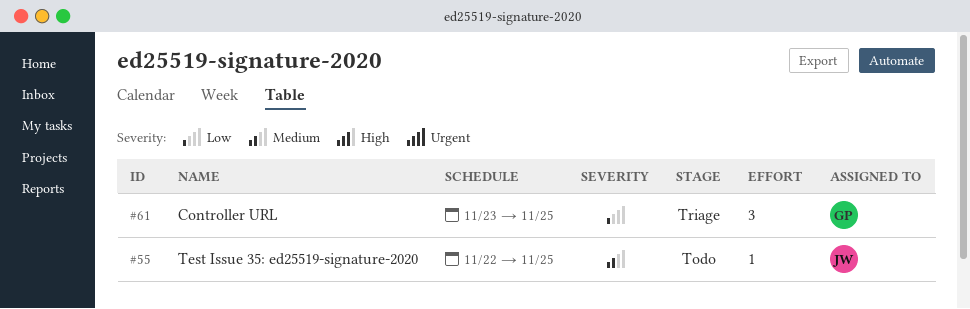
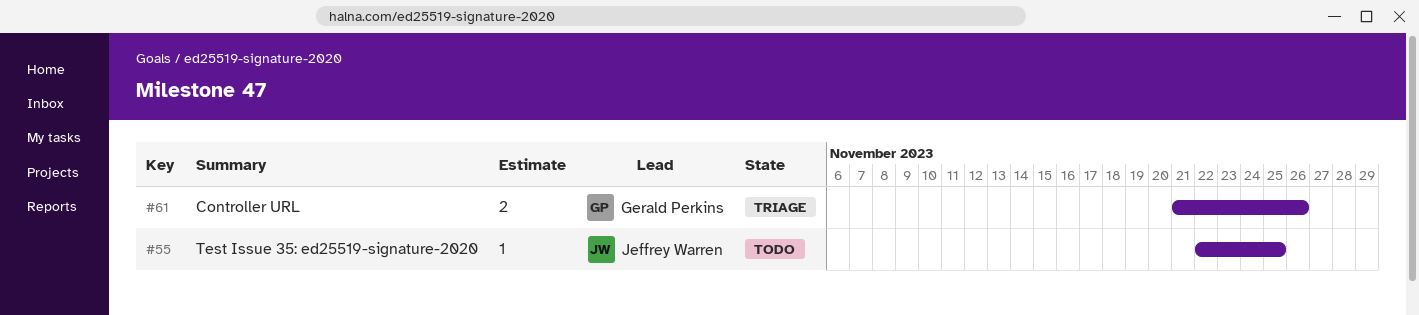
#61, estimate: 3 -> 2
#61, start: Nov 23 -> Nov 21
#61, due: Nov 25 -> Nov 26

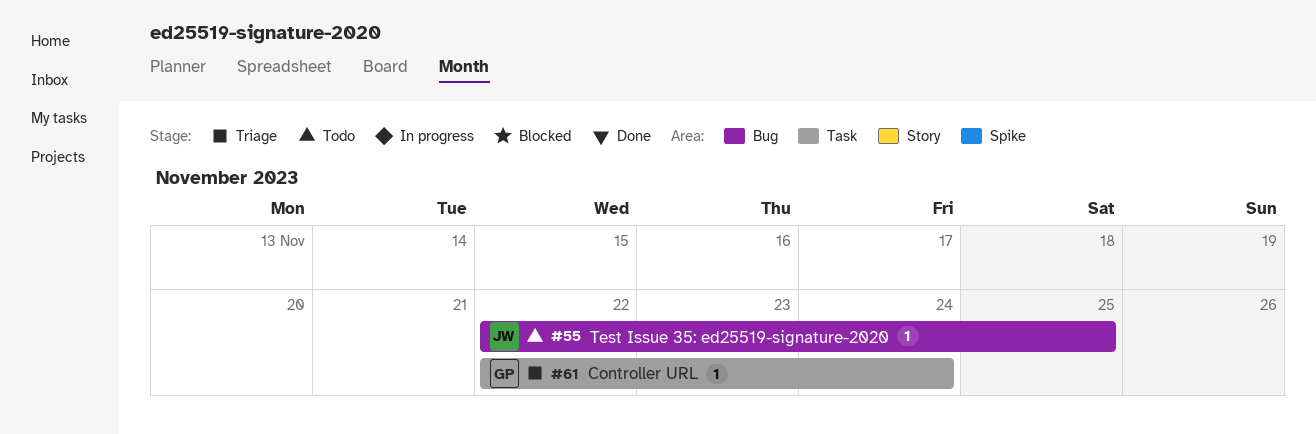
#61, estimate: 2 -> 1
#61, start: Nov 21 -> Nov 22
#61, due: Nov 26 -> Nov 24

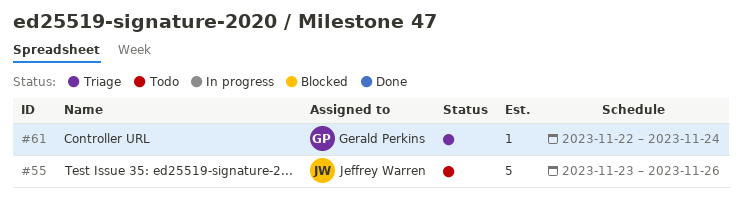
#55, estimate: 1 -> 5
#55, start: Nov 22 -> Nov 23
#55, due: Nov 25 -> Nov 26

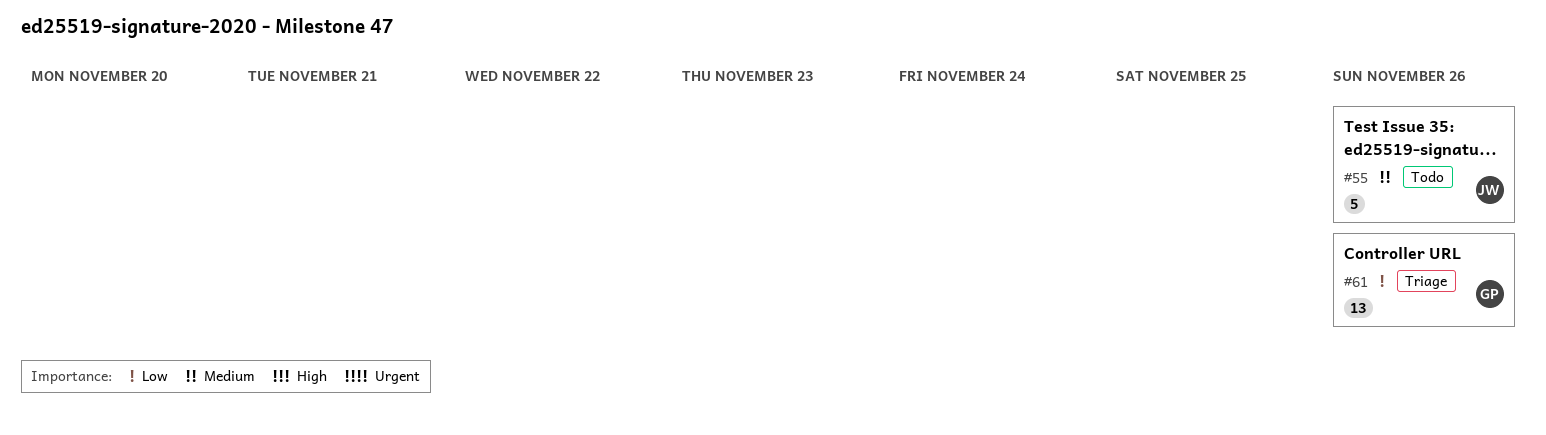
#61, estimate: 1 -> 13
#61, due: Nov 24 -> Nov 26

